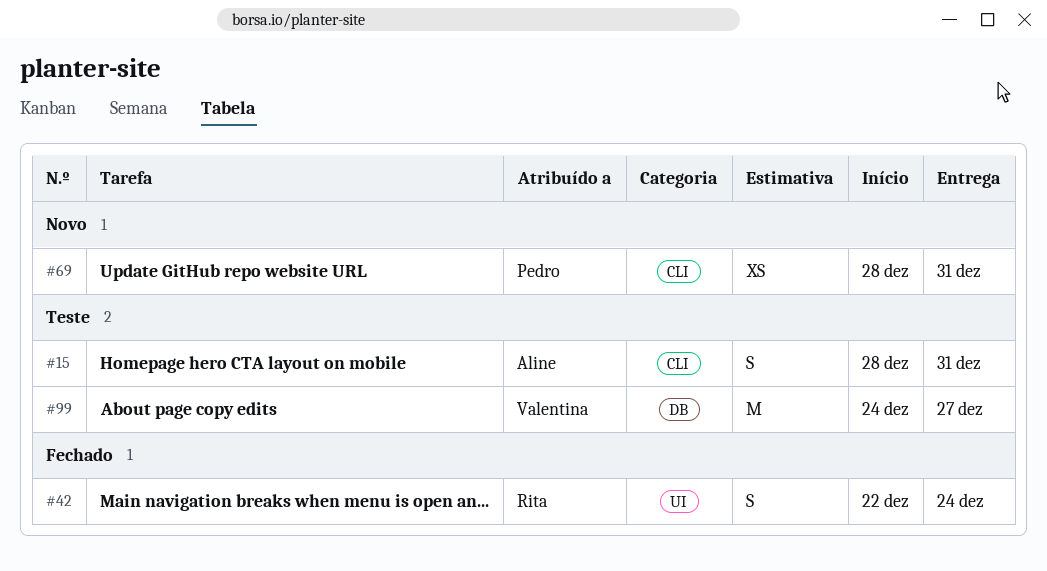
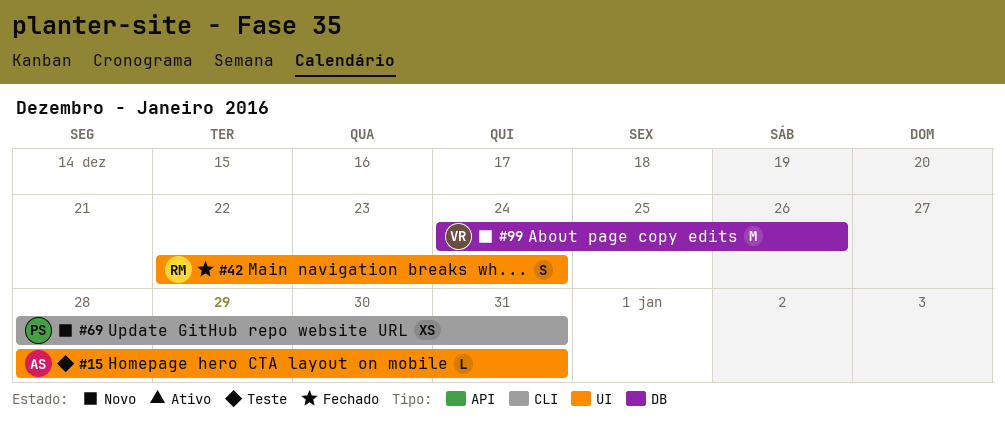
#15, label: CLI -> UI
#15, estimate: S -> L
#99, status: Teste -> Novo
#99, due: Dec 27 -> Dec 26

